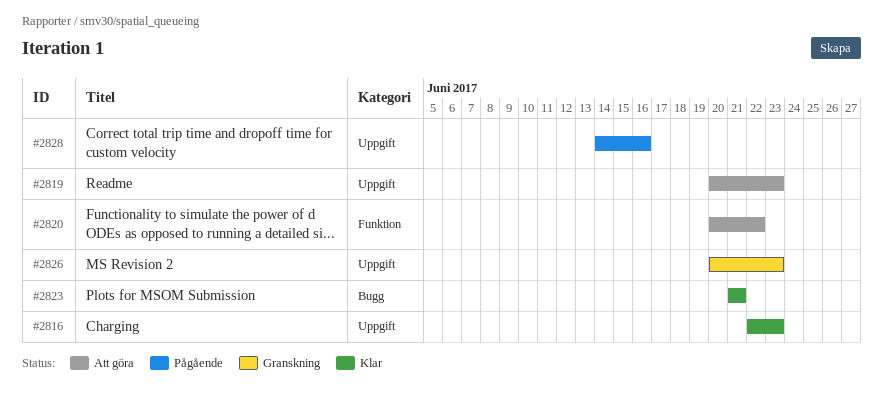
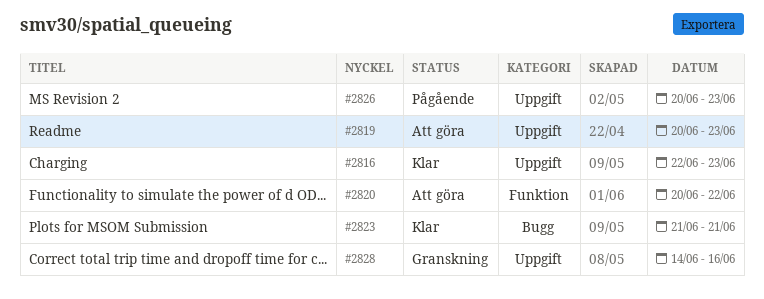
#2826, status: Granskning -> Pågående
#2828, status: Pågående -> Granskning

